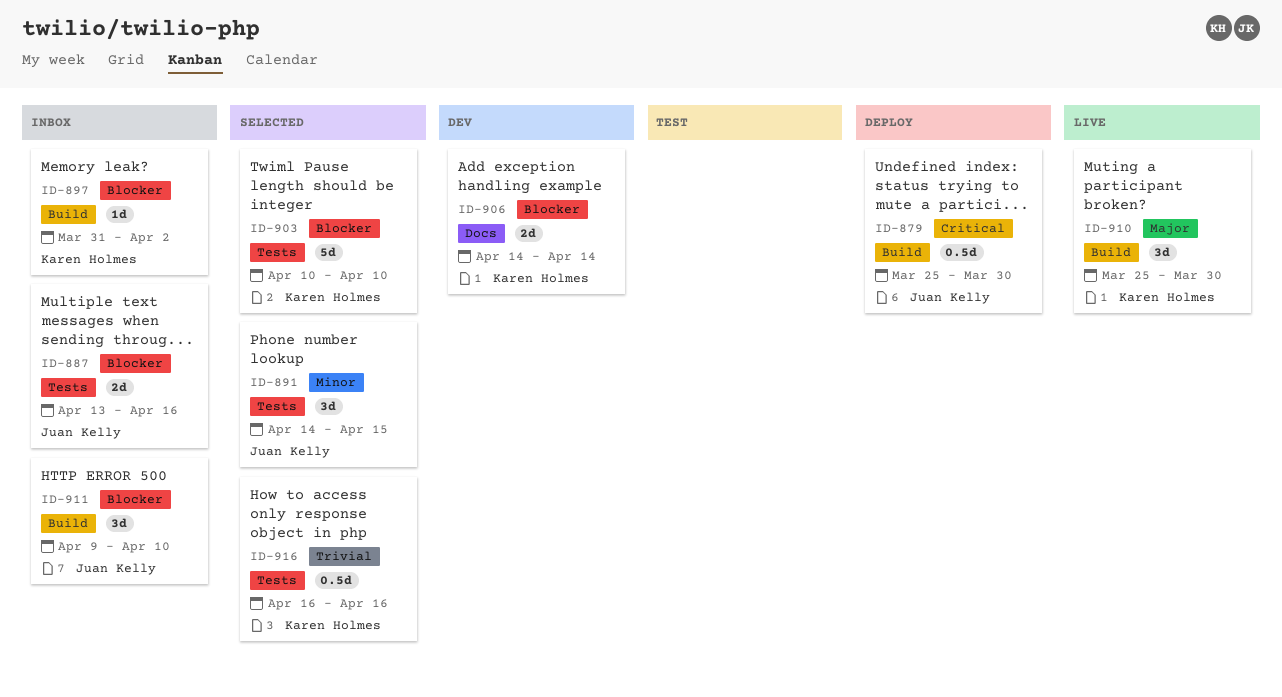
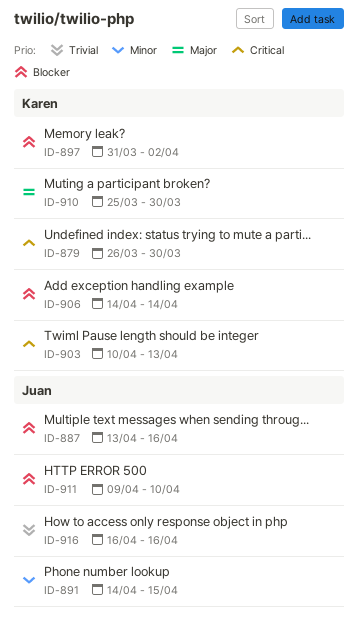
ID-879, owner: Juan Kelly -> Karen Holmes
ID-879, start: Mar 25 -> Mar 26
ID-903, priority: Blocker -> Critical
ID-903, due: Apr 10 -> Apr 13
ID-916, owner: Karen Holmes -> Juan Kelly

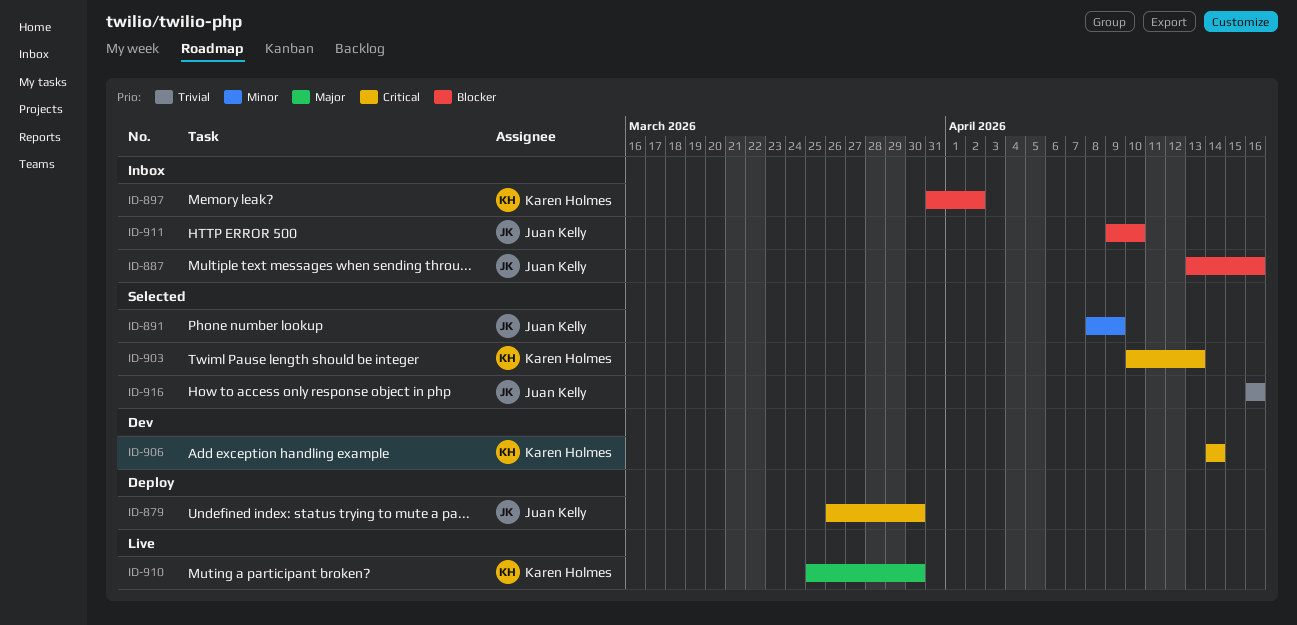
ID-879, owner: Karen Holmes -> Juan Kelly
ID-891, start: Apr 14 -> Apr 8
ID-891, due: Apr 15 -> Apr 9
ID-906, priority: Blocker -> Critical

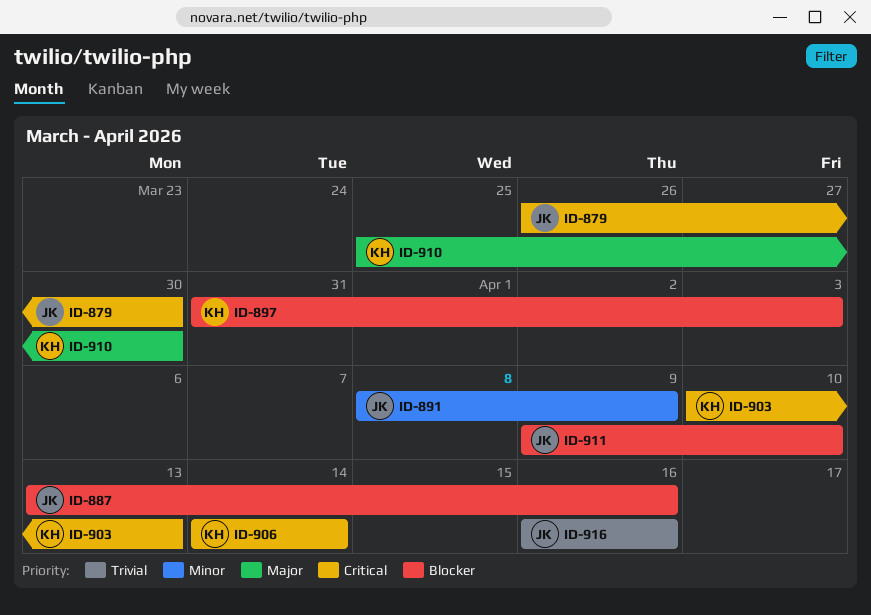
ID-897, due: Apr 2 -> Apr 3

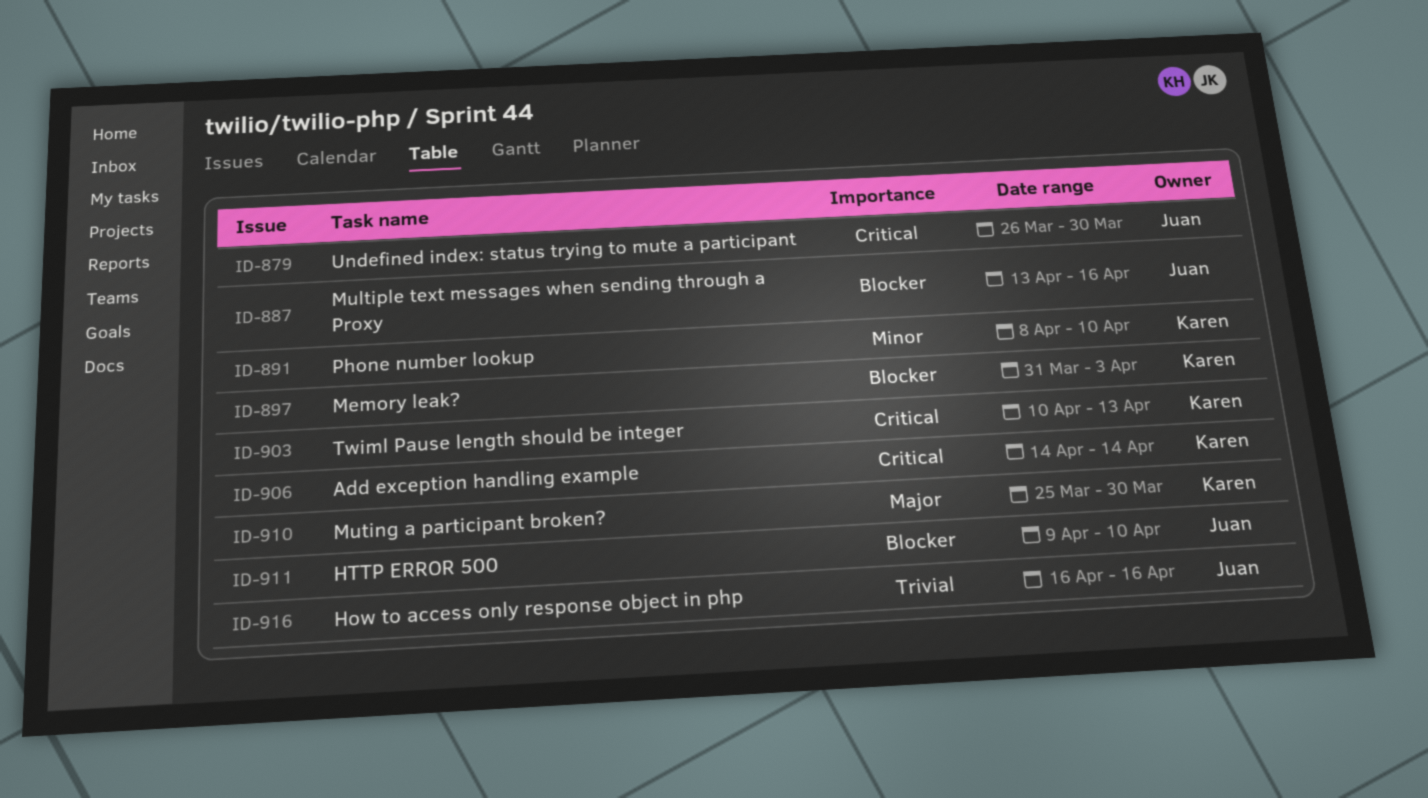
ID-891, owner: Juan -> Karen
ID-891, due: Apr 9 -> Apr 10

